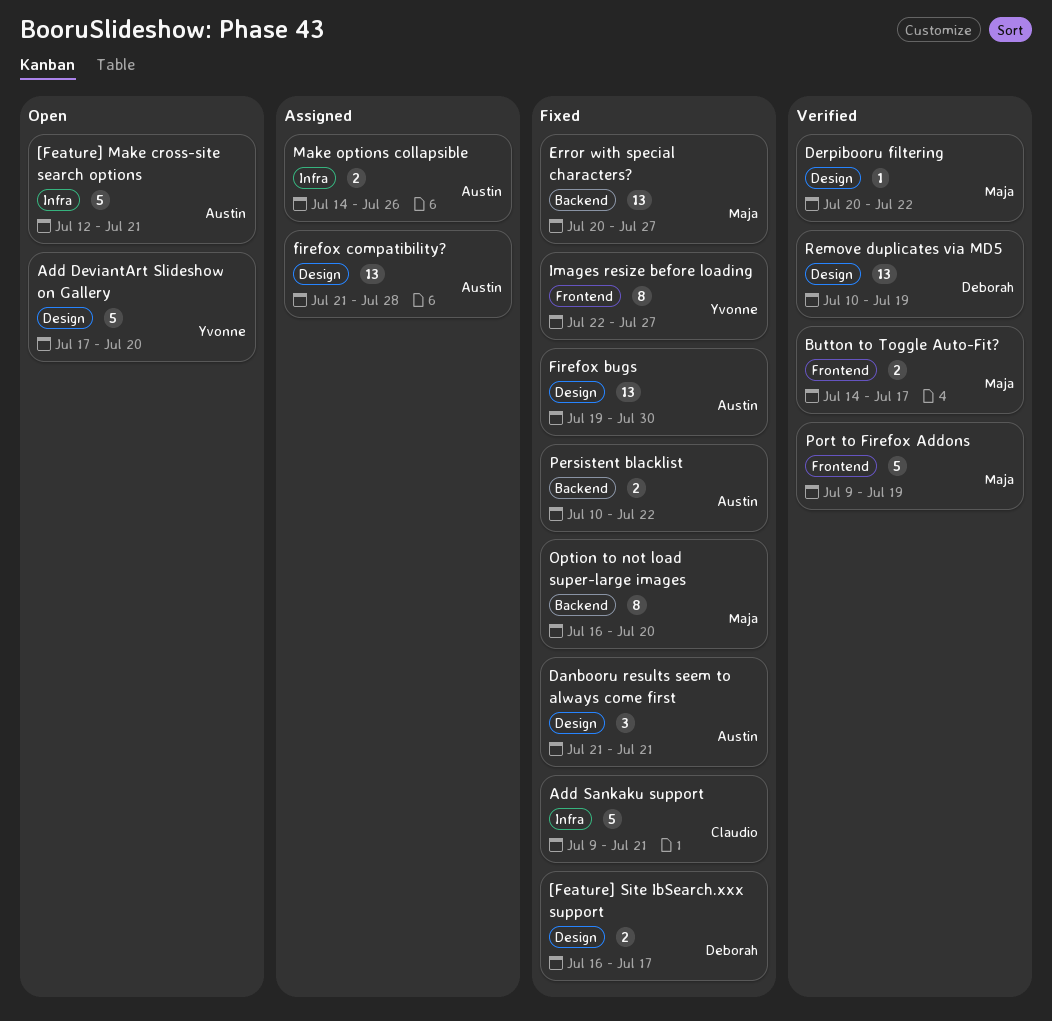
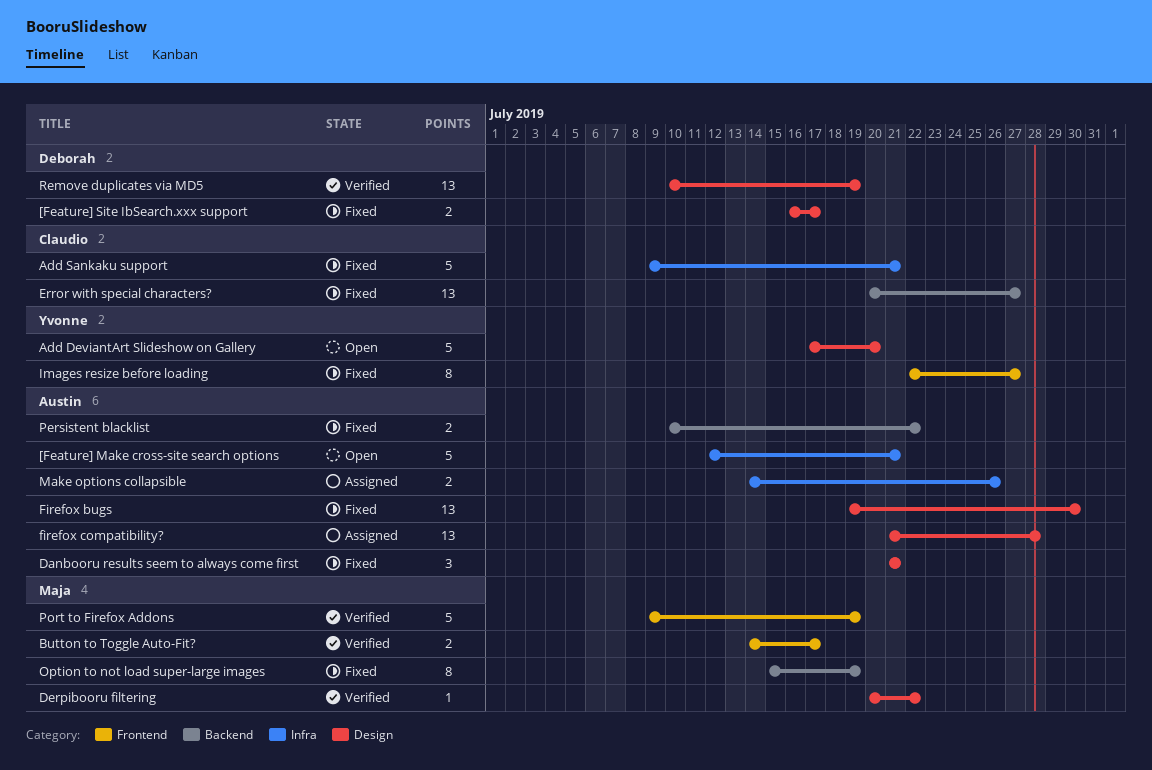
Error with special characters?, owner: Maja -> Claudio
Option to not load super-large images, start: Jul 16 -> Jul 15
Option to not load super-large images, due: Jul 20 -> Jul 19

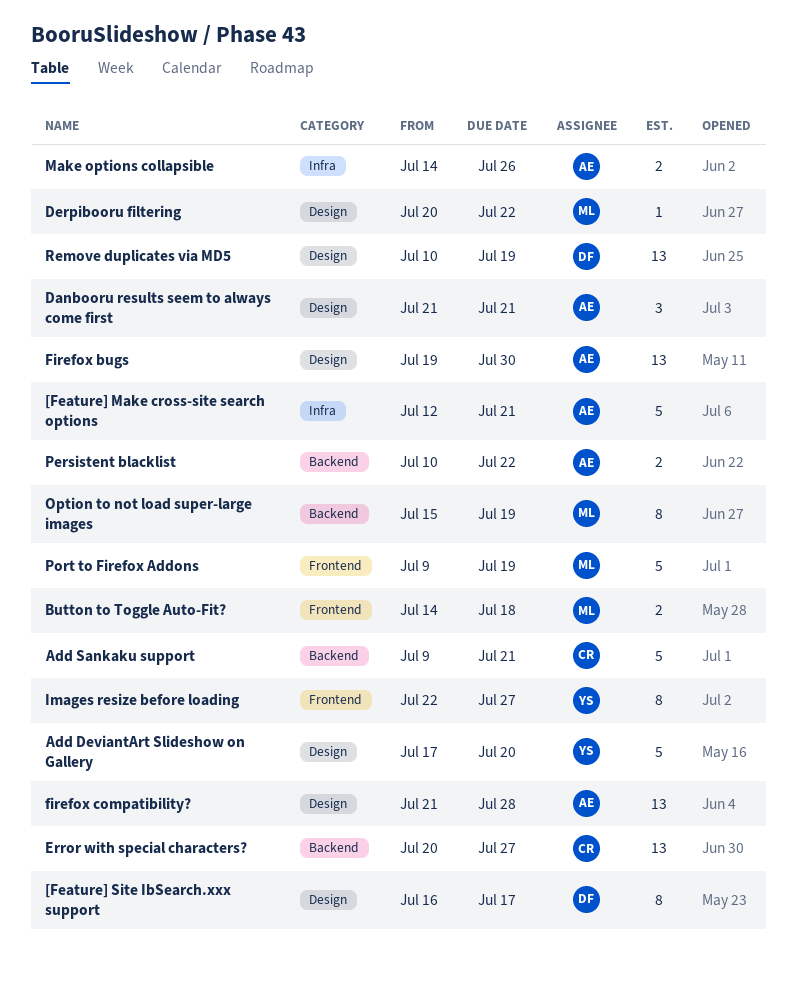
[Feature] Site IbSearch.xxx support, estimate: 2 -> 8
Add Sankaku support, label: Infra -> Backend
Button to Toggle Auto-Fit?, due: Jul 17 -> Jul 18

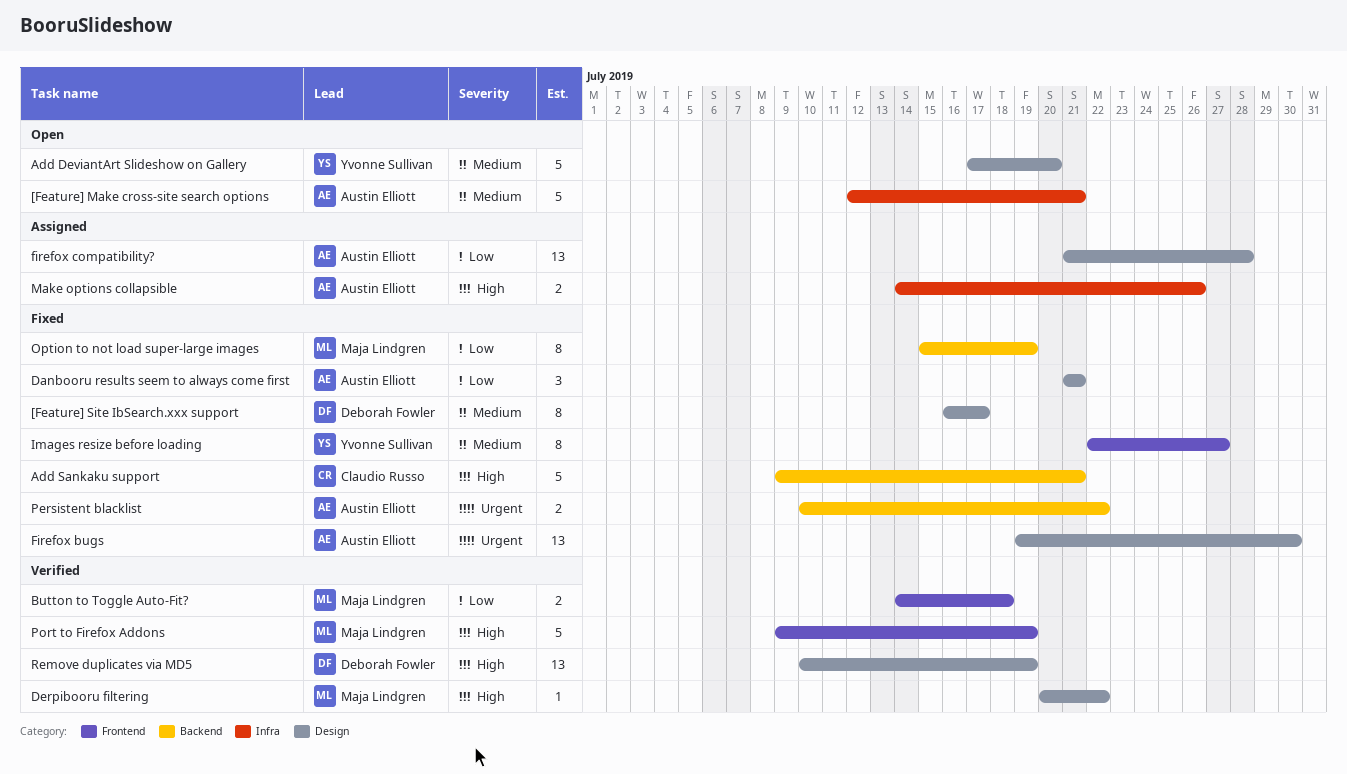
Error with special characters?: present -> none

